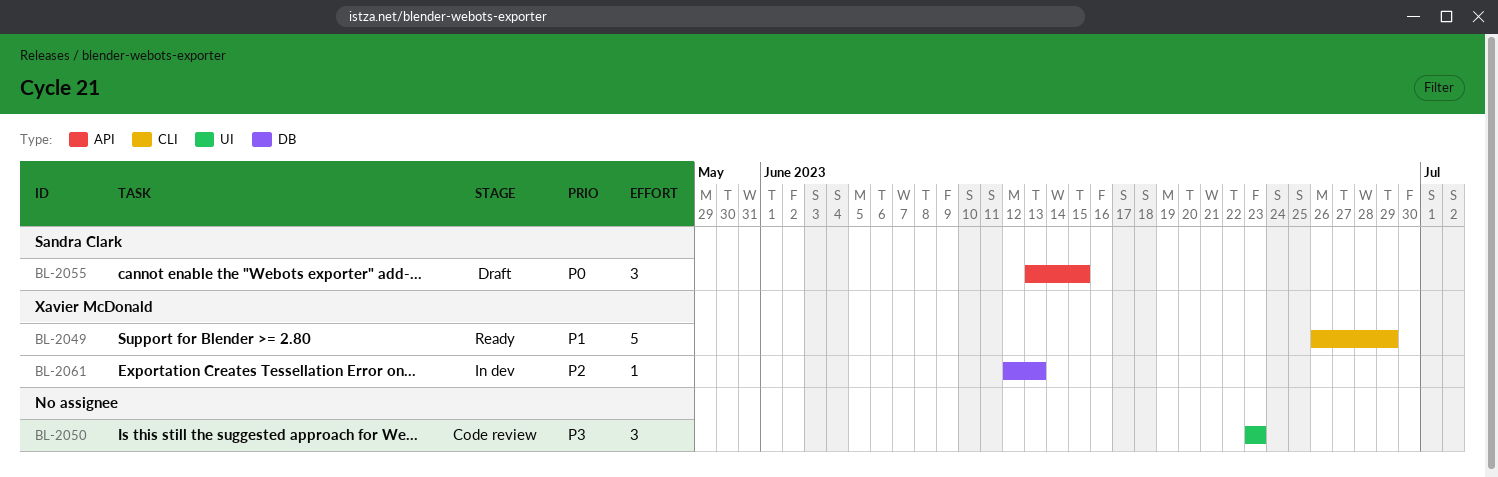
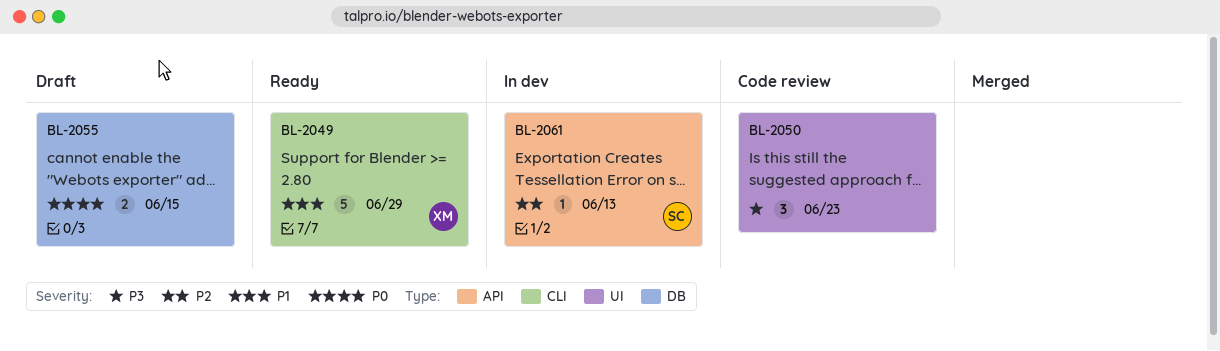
BL-2055, owner: Sandra Clark -> none
BL-2055, label: API -> DB
BL-2055, estimate: 3 -> 2
BL-2061, owner: Xavier McDonald -> Sandra Clark
BL-2061, label: DB -> API

